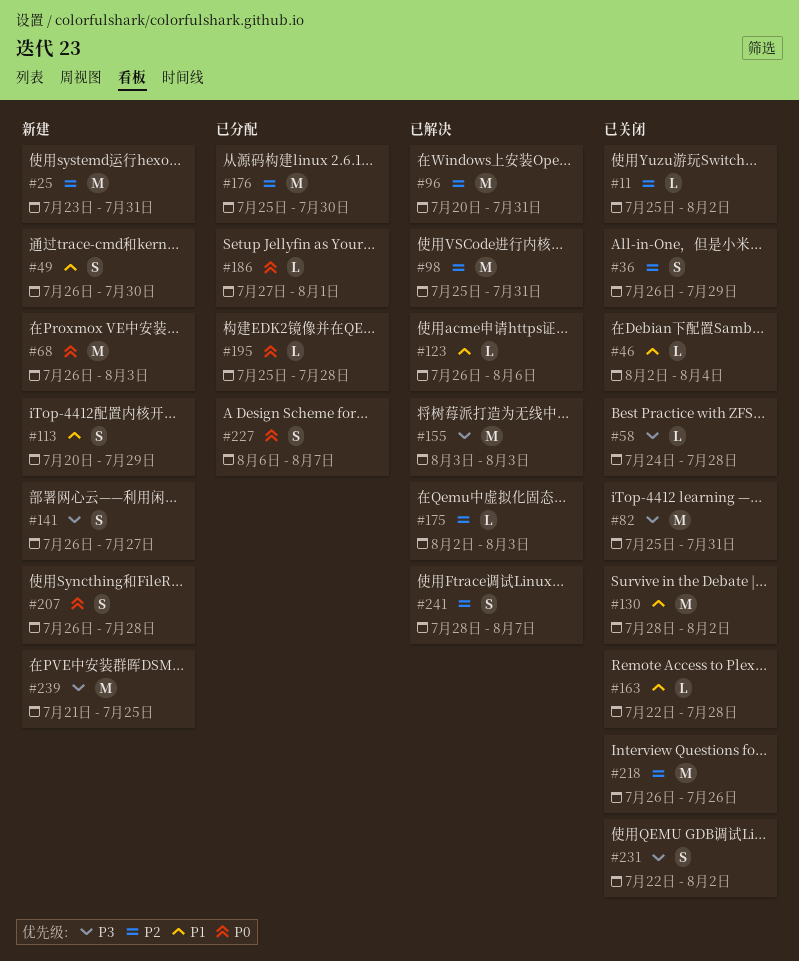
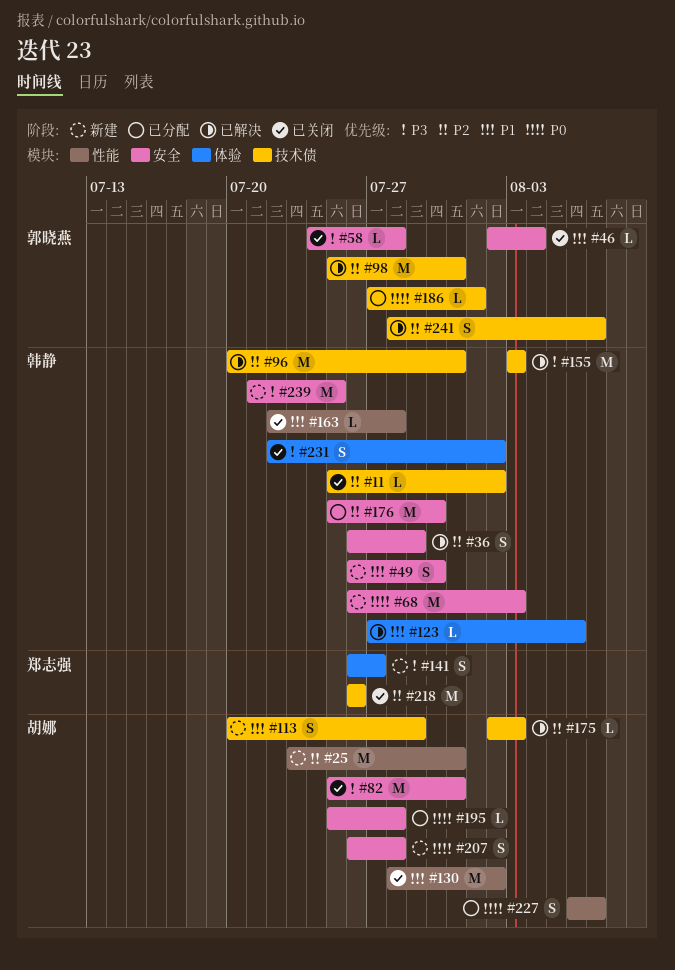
#36, status: 已关闭 -> 已解决
#123, start: Jul 26 -> Jul 27

